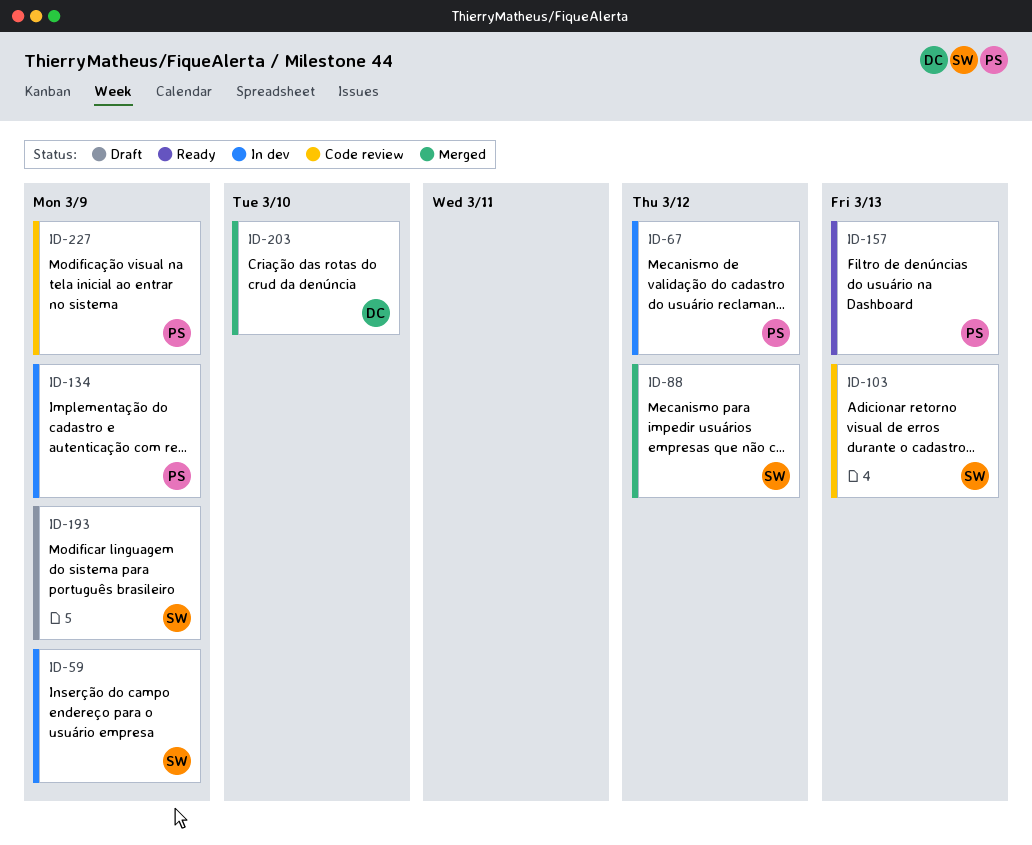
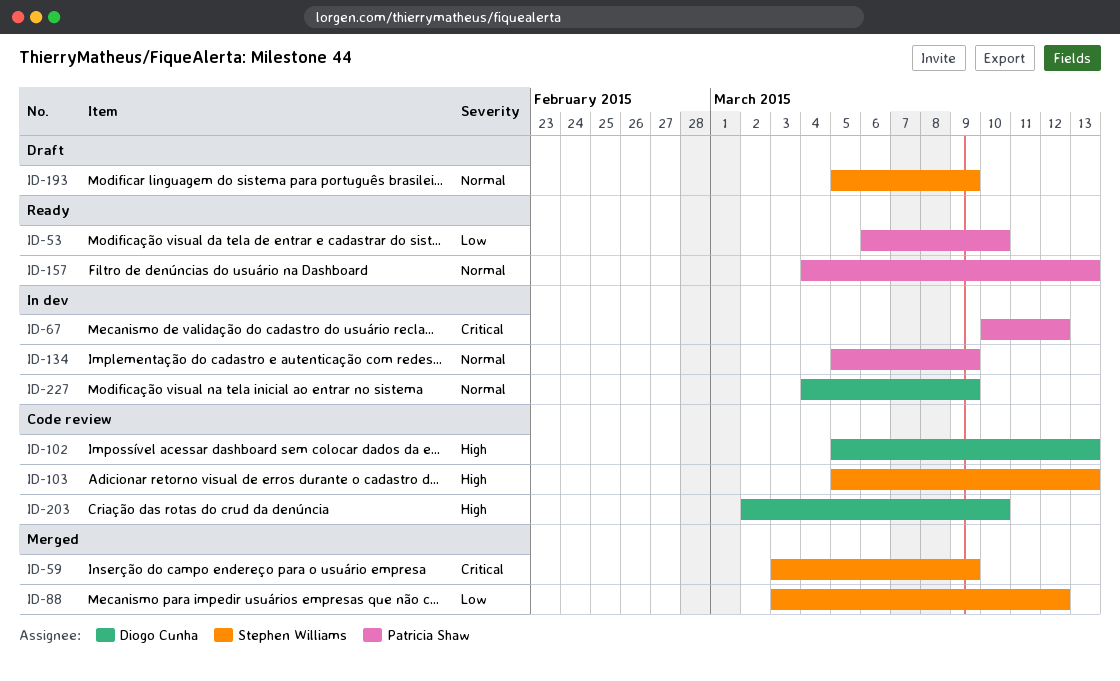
ID-53: none -> present
ID-59, status: In dev -> Merged
ID-102: none -> present
ID-203, status: Merged -> Code review
ID-227, status: Code review -> In dev
ID-227, owner: Patricia Shaw -> Diogo Cunha

